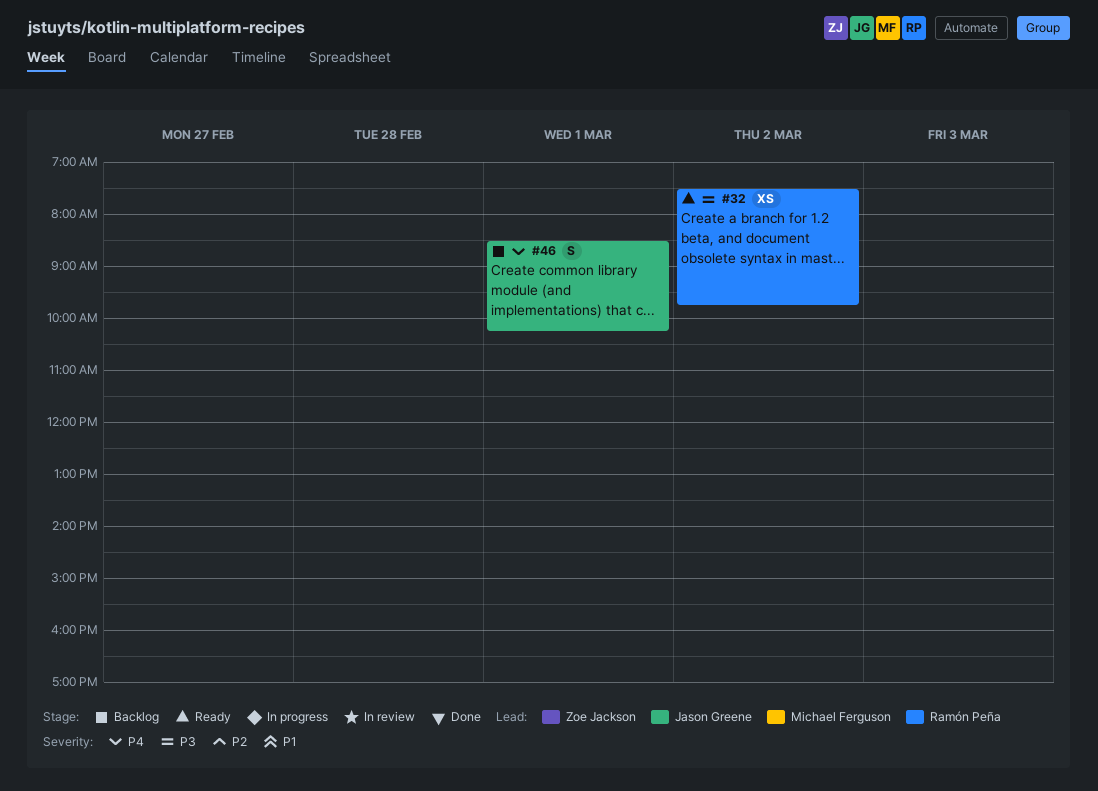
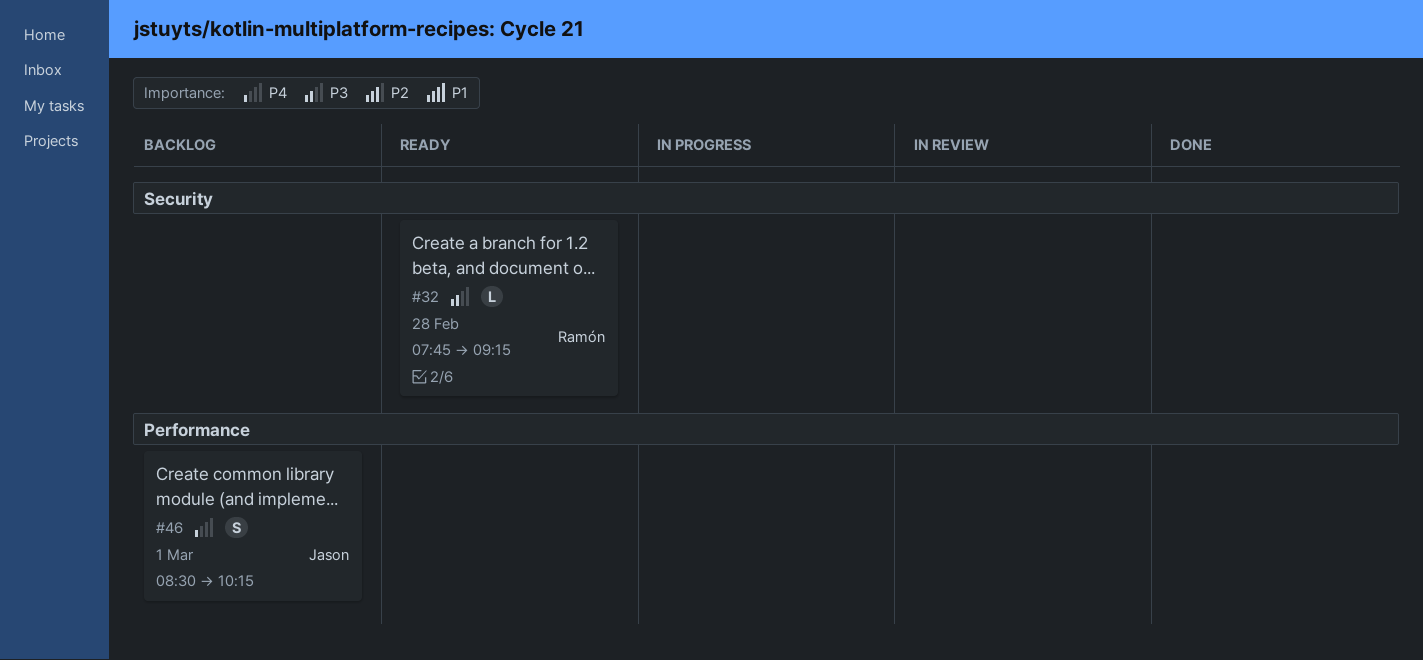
#32, estimate: XS -> L
#32, day: Mar 2 -> Feb 28
#32, begins: 07:30 -> 07:45
#32, ends: 09:45 -> 09:15

